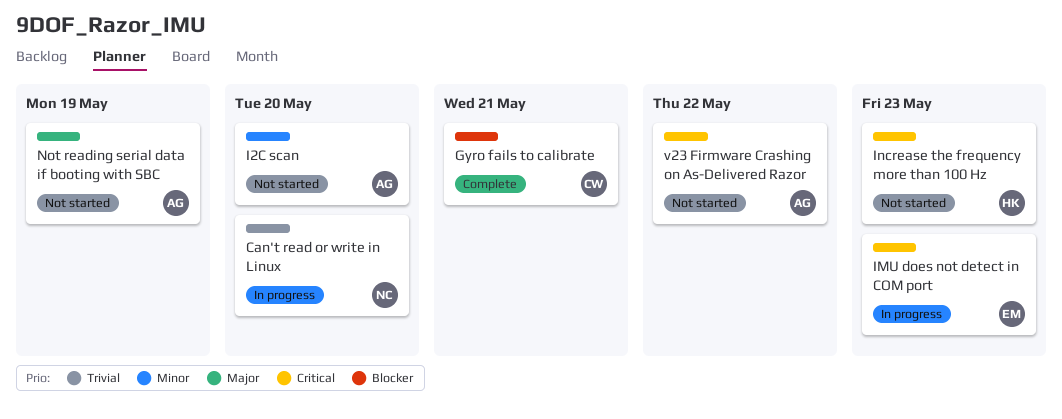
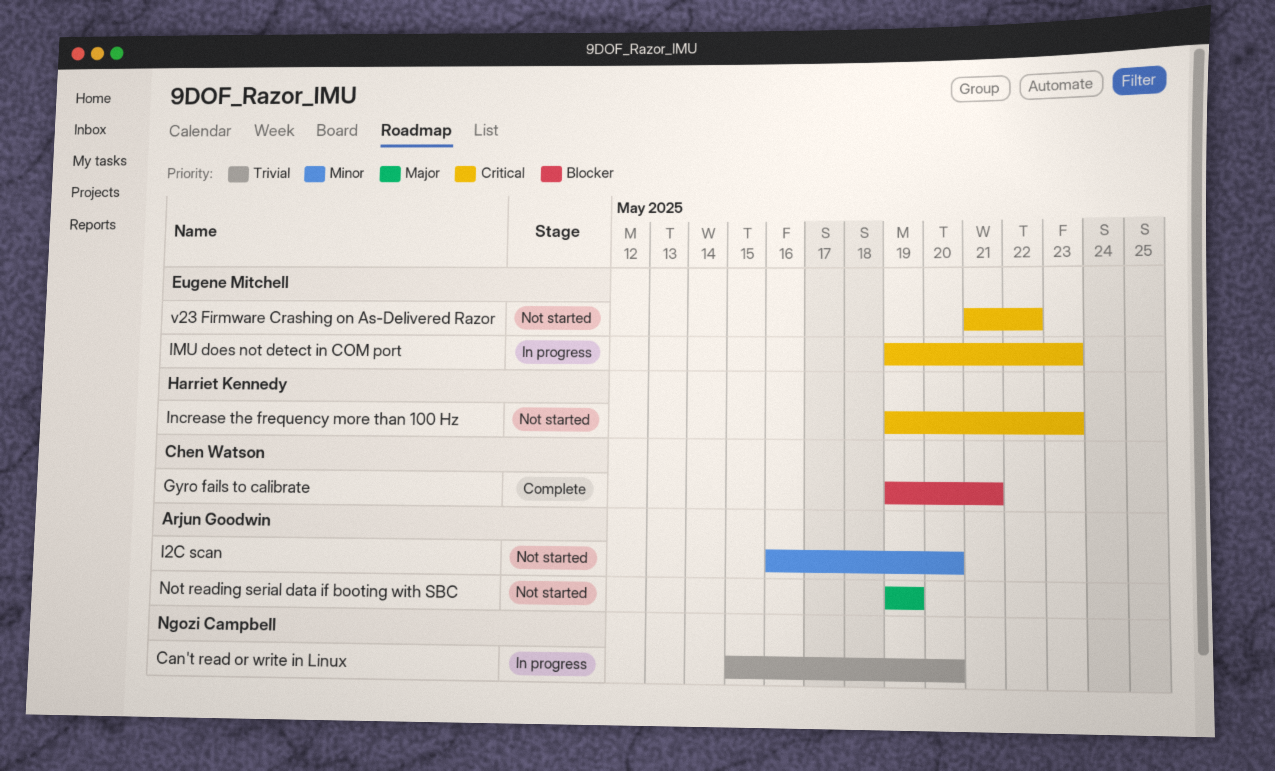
v23 Firmware Crashing on As-Delivered Razor, owner: Arjun Goodwin -> Eugene Mitchell

